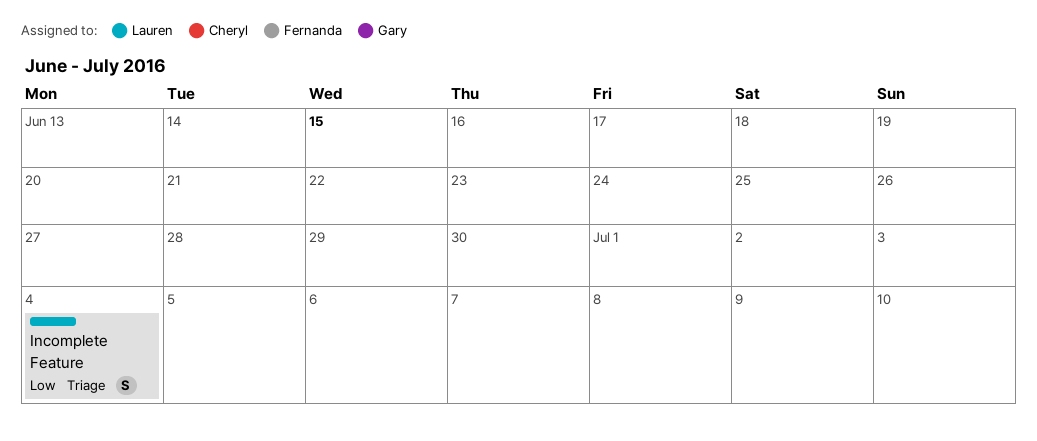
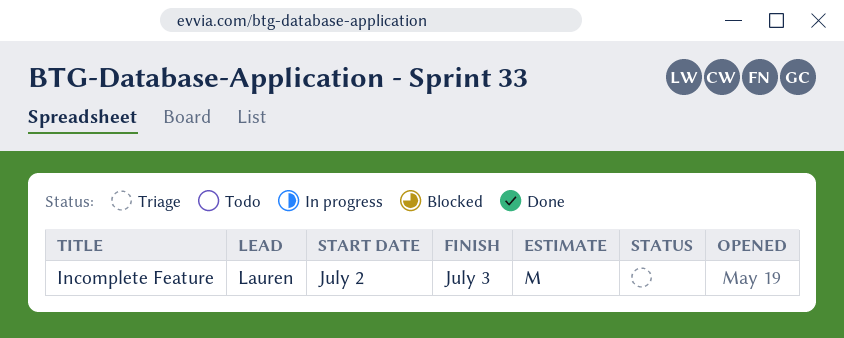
Incomplete Feature, estimate: S -> M
Incomplete Feature, due: Jul 4 -> Jul 3

